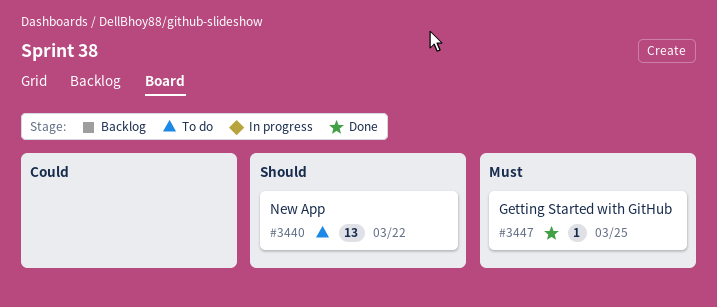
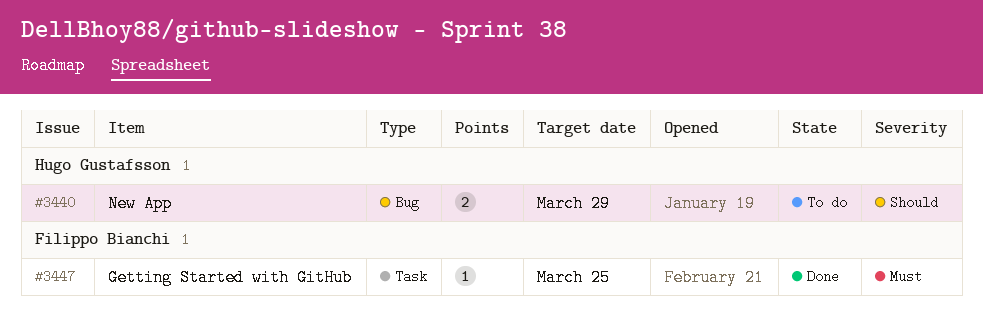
#3440, estimate: 13 -> 2
#3440, due: Mar 22 -> Mar 29

